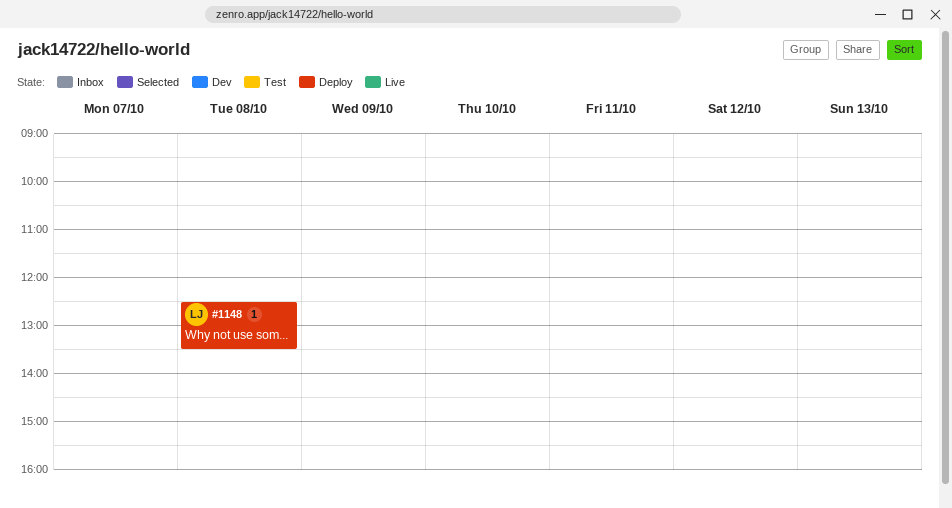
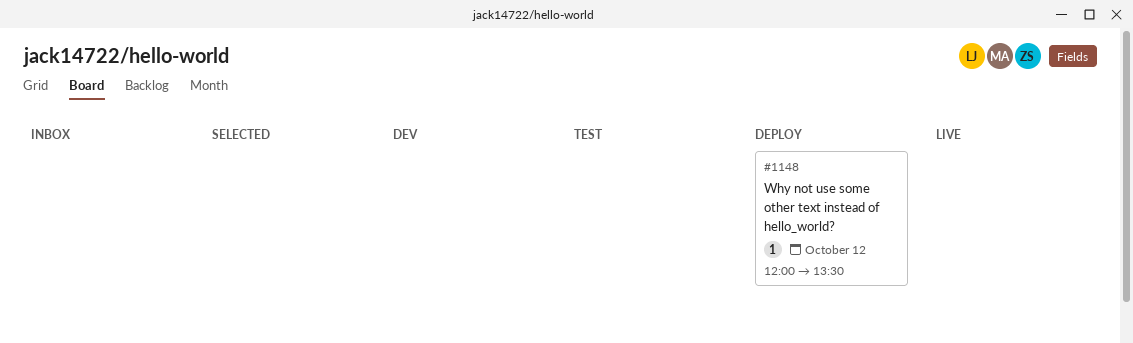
#1148, day: Oct 8 -> Oct 12
#1148, begins: 12:30 -> 12:00

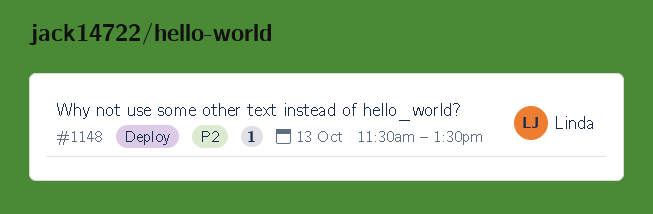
#1148, day: Oct 12 -> Oct 13
#1148, begins: 12:00 -> 11:30

